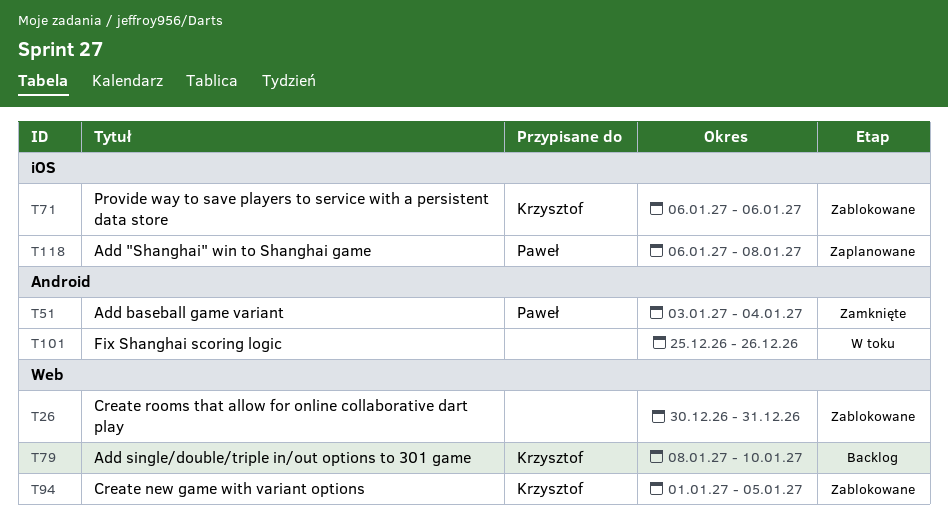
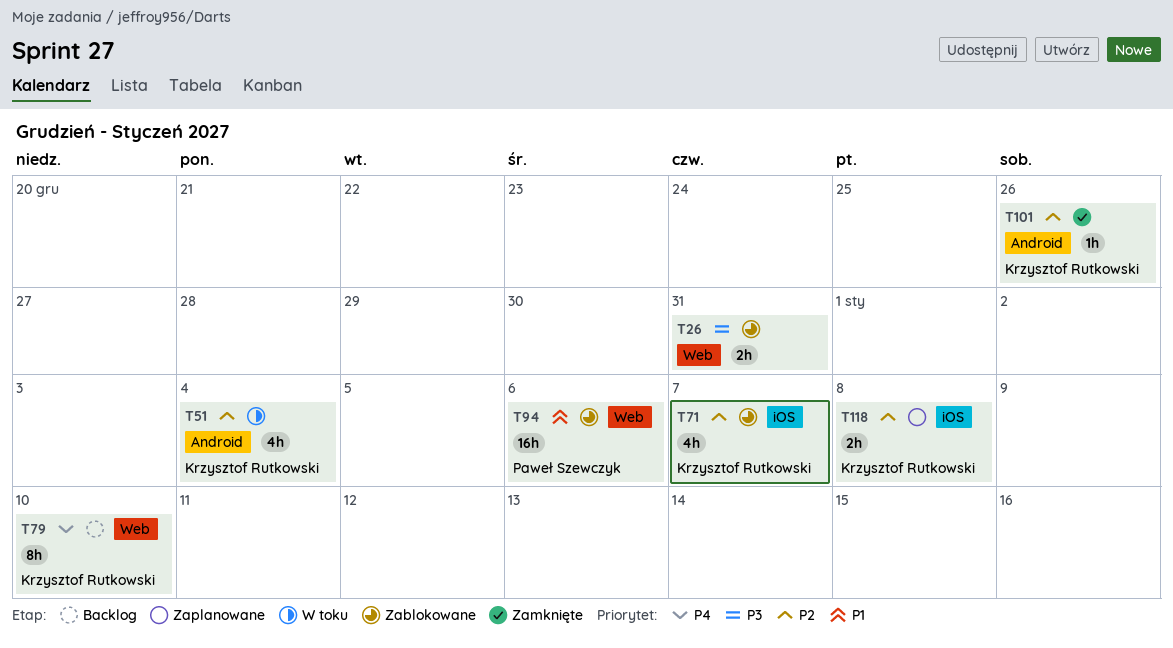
T51, status: Zamknięte -> W toku
T51, owner: Paweł Szewczyk -> Krzysztof Rutkowski
T71, due: Jan 6 -> Jan 7
T94, owner: Krzysztof Rutkowski -> Paweł Szewczyk
T94, due: Jan 5 -> Jan 6
T101, status: W toku -> Zamknięte
T101, owner: none -> Krzysztof Rutkowski
T118, owner: Paweł Szewczyk -> Krzysztof Rutkowski

